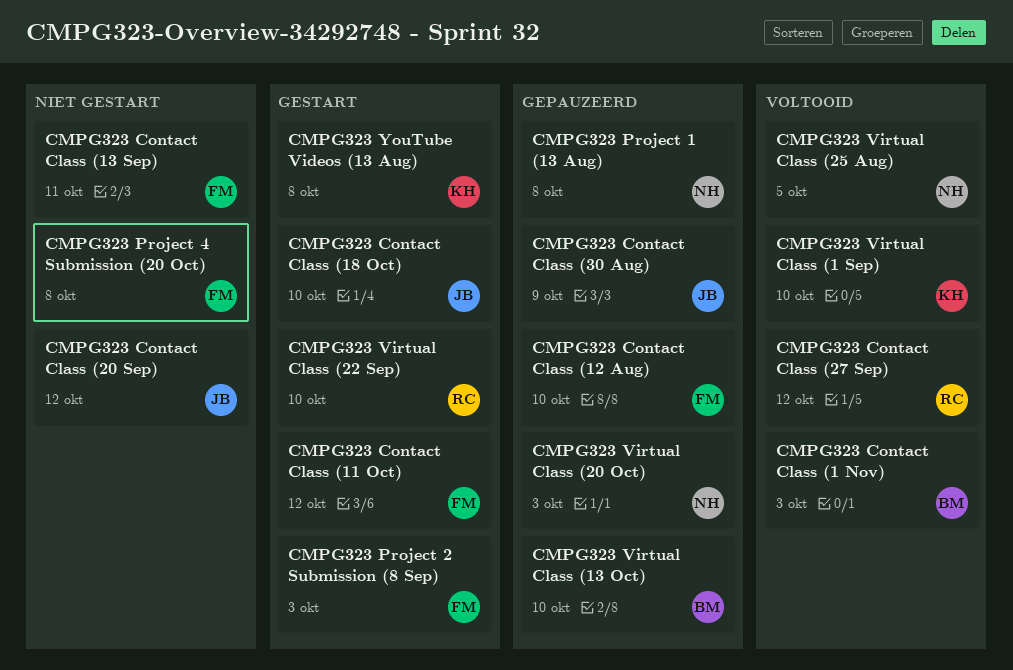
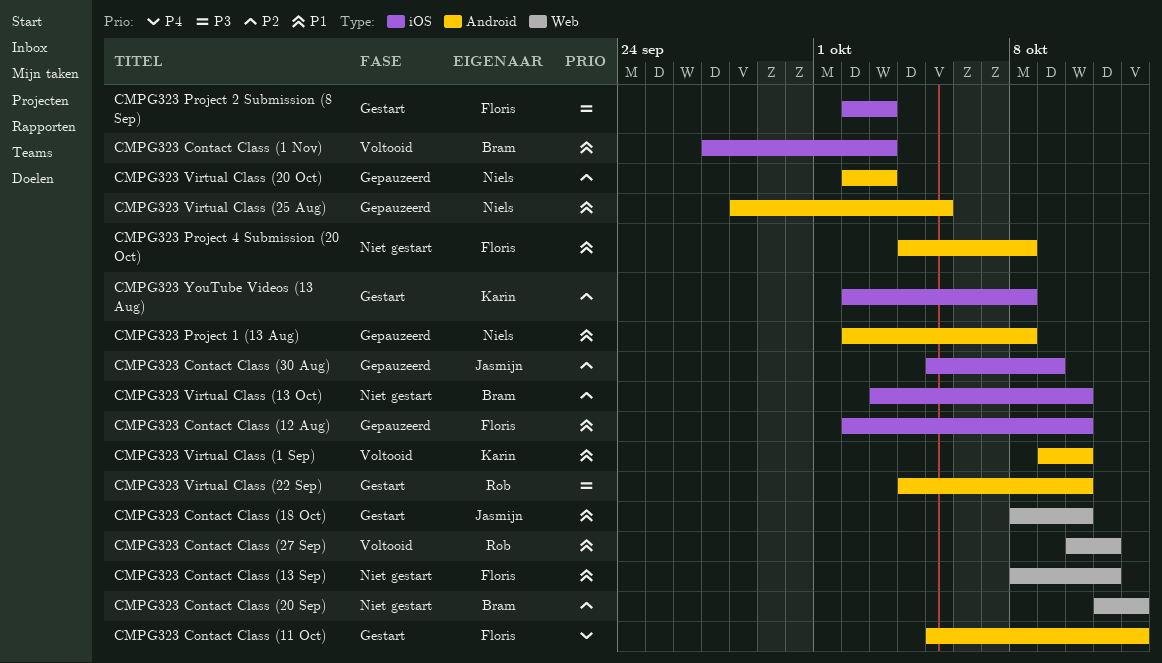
CMPG323 Contact Class (20 Sep), owner: Jasmijn -> Bram
CMPG323 Contact Class (27 Sep), due: Oct 12 -> Oct 11
CMPG323 Virtual Class (13 Oct), status: Gepauzeerd -> Niet gestart
CMPG323 Virtual Class (25 Aug), status: Voltooid -> Gepauzeerd

